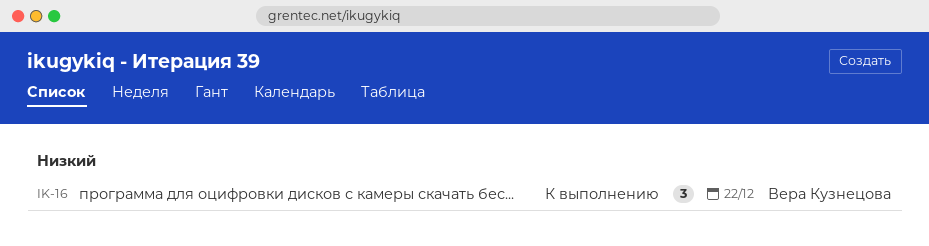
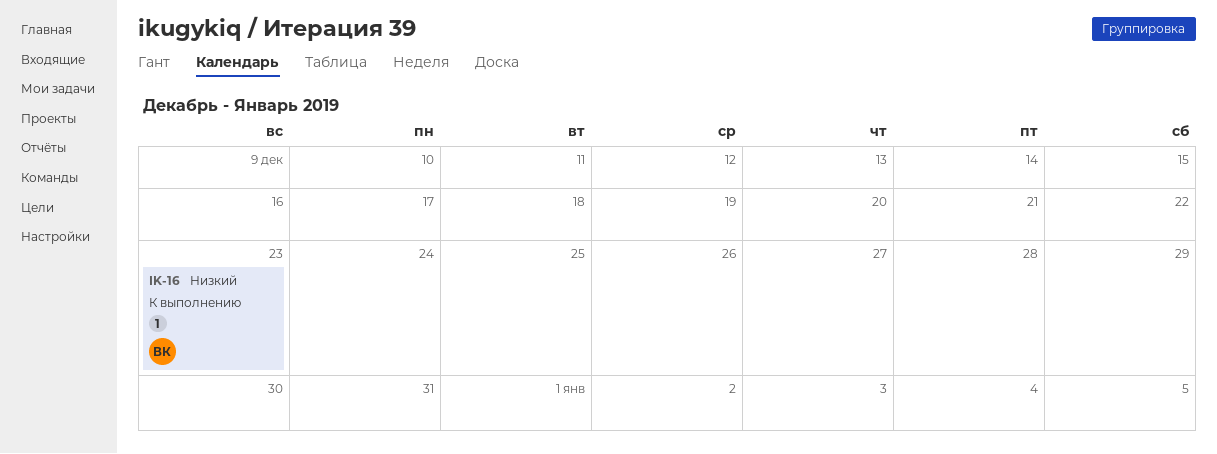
IK-16, estimate: 3 -> 1
IK-16, due: Dec 22 -> Dec 23

